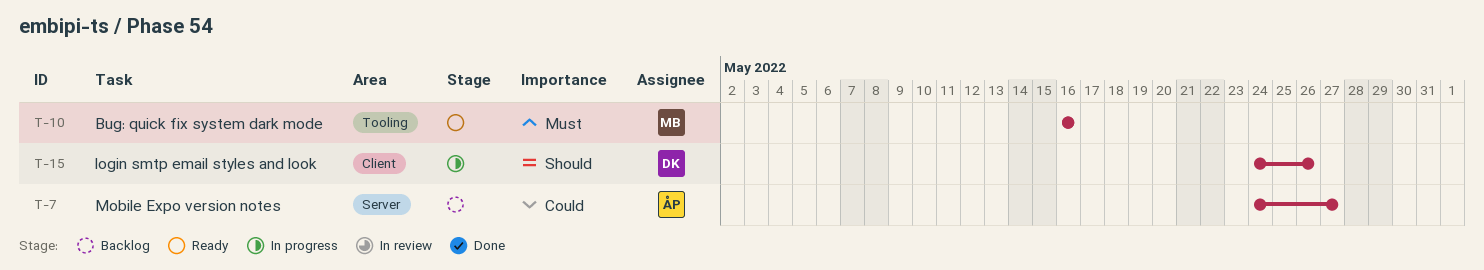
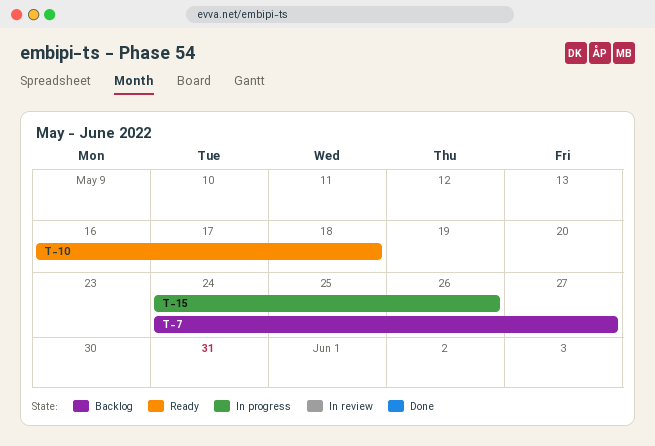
T-10, due: May 16 -> May 18

